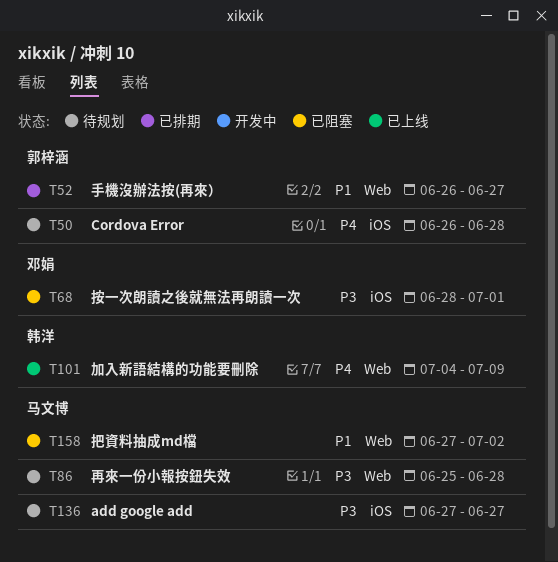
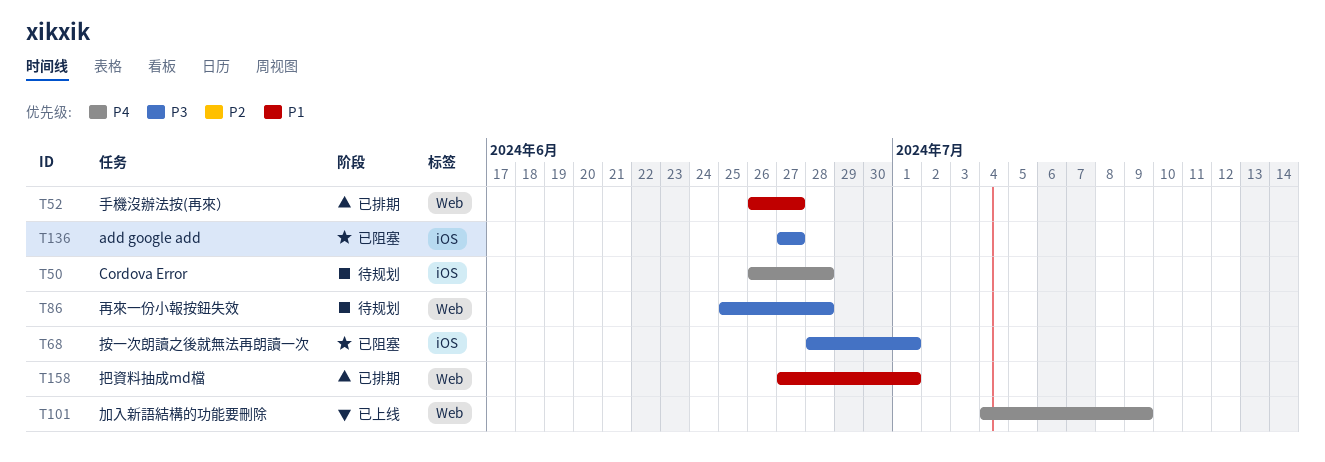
T136, status: 待规划 -> 已阻塞
T158, status: 已阻塞 -> 已排期
T158, due: Jul 2 -> Jul 1

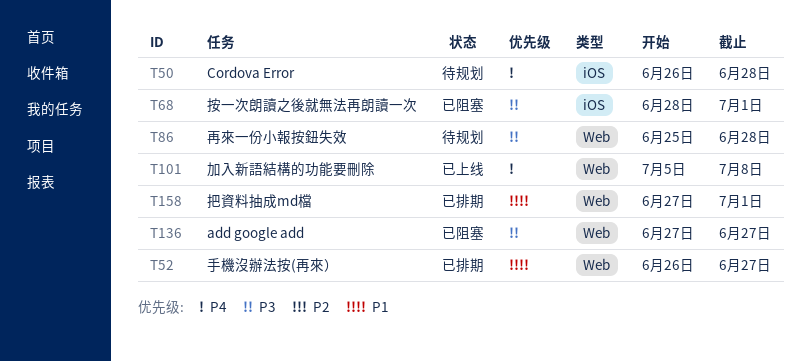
T101, start: Jul 4 -> Jul 5
T101, due: Jul 9 -> Jul 8
T136, label: iOS -> Web

